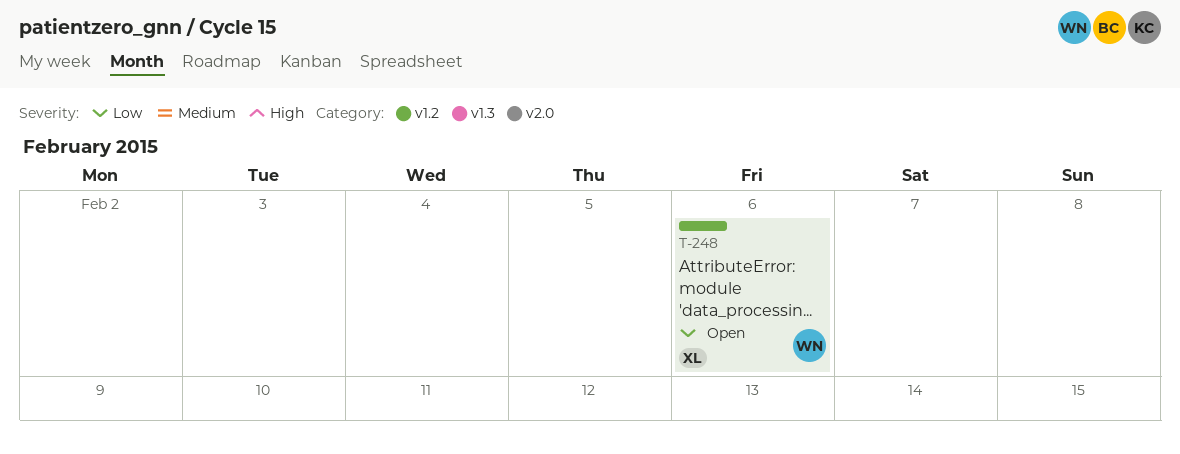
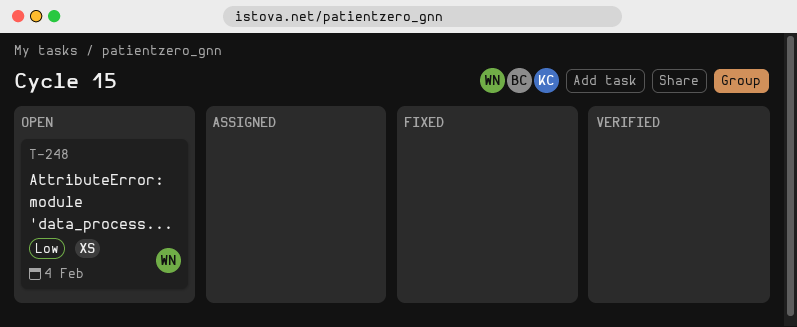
T-248, estimate: XL -> XS
T-248, due: Feb 6 -> Feb 4

